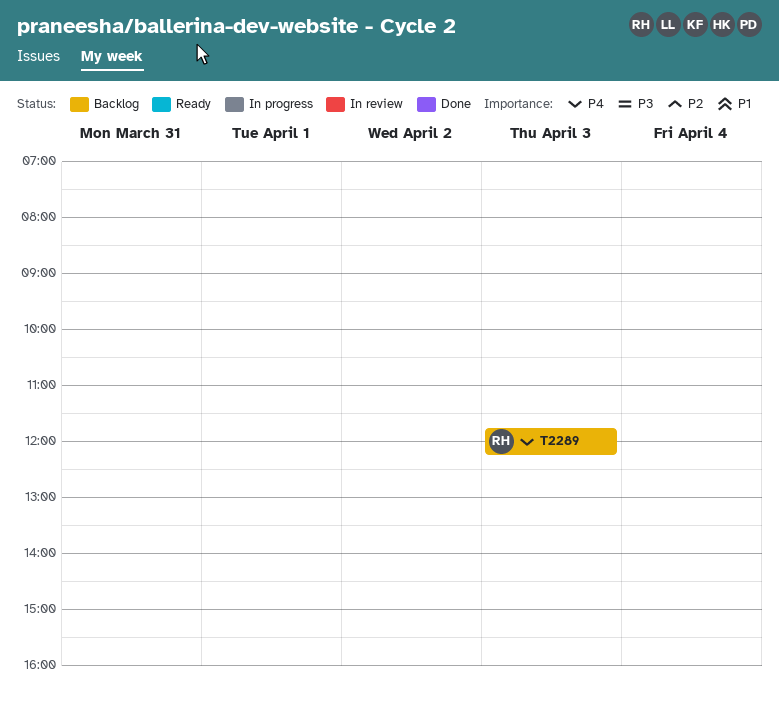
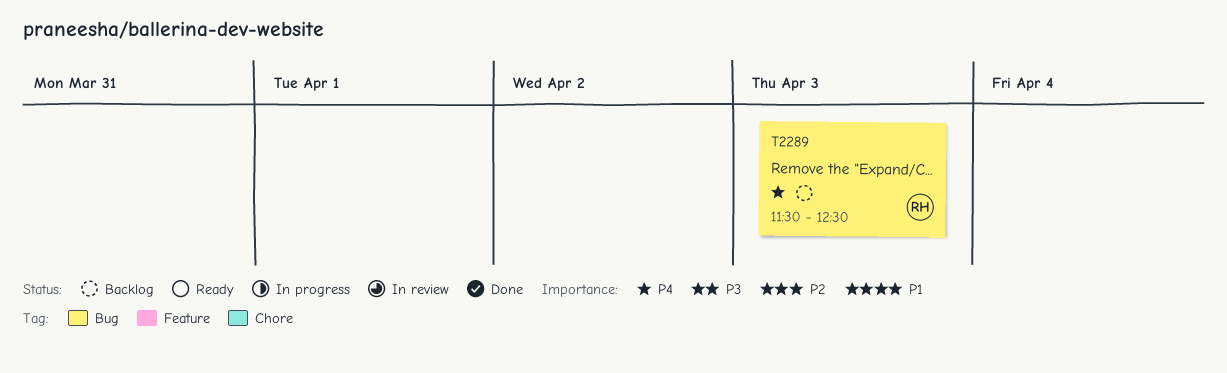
T2289, begins: 11:45 -> 11:30
T2289, ends: 12:15 -> 12:30

